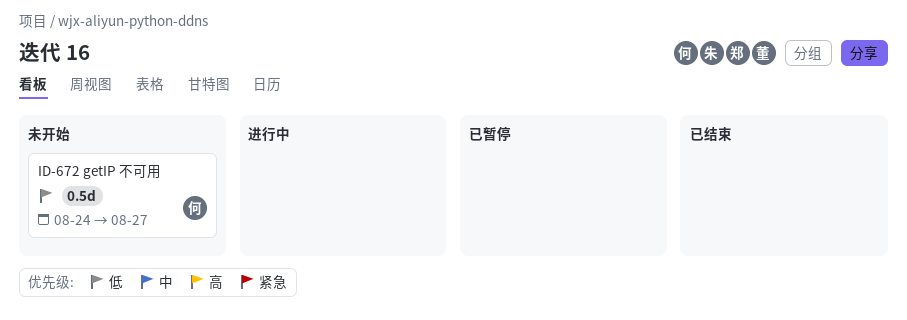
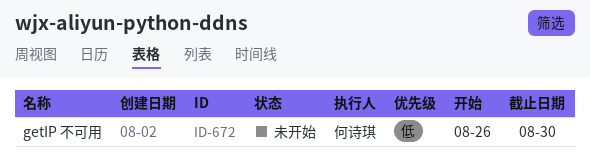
ID-672, start: Aug 24 -> Aug 26
ID-672, due: Aug 27 -> Aug 30

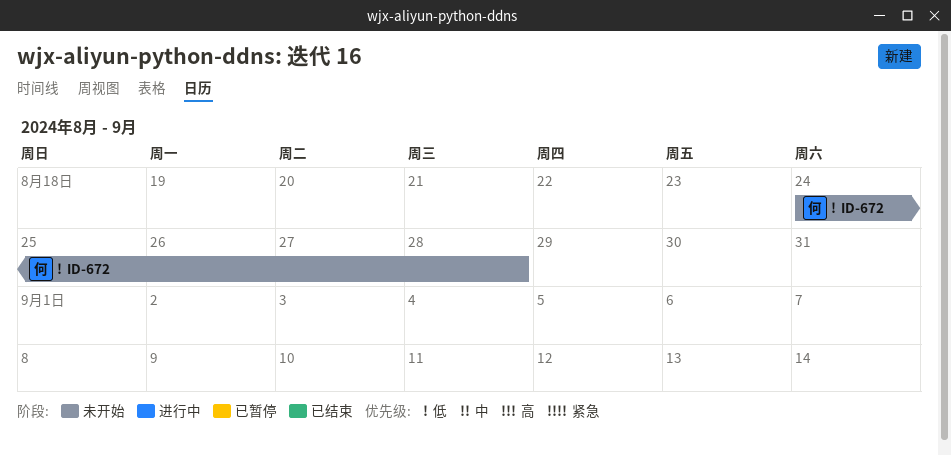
ID-672, start: Aug 26 -> Aug 24
ID-672, due: Aug 30 -> Aug 28

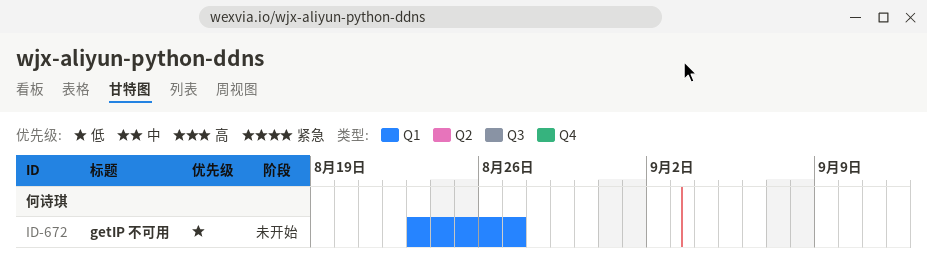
ID-672, start: Aug 24 -> Aug 23
ID-672, due: Aug 28 -> Aug 27

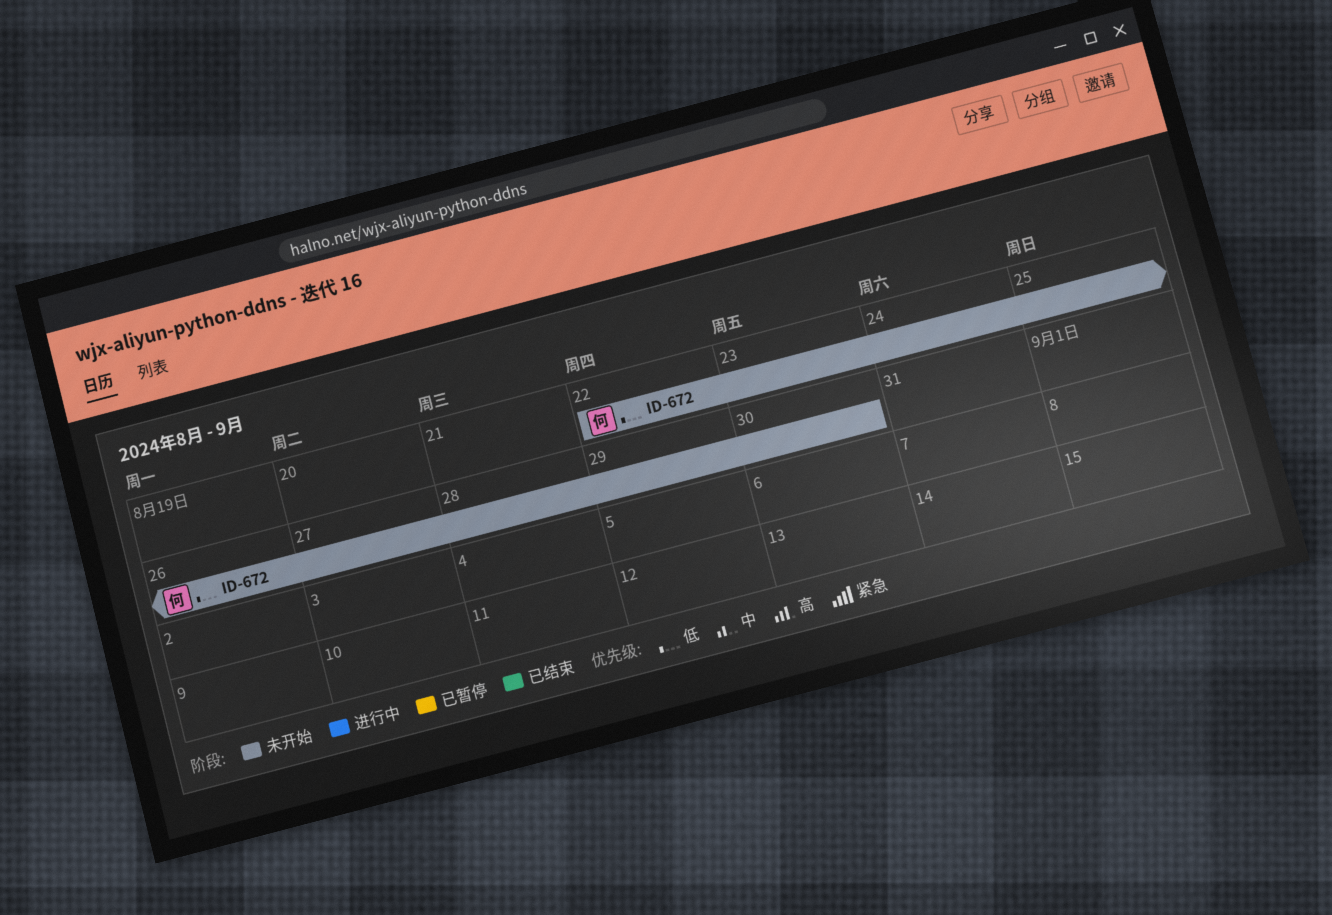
ID-672, start: Aug 23 -> Aug 22
ID-672, due: Aug 27 -> Aug 30

